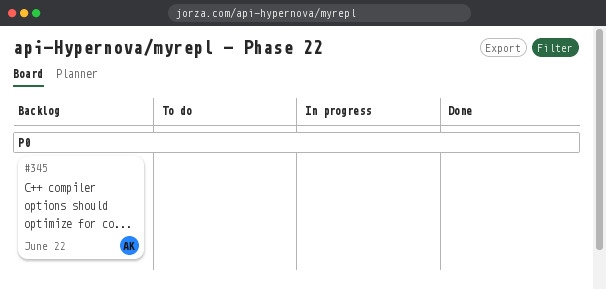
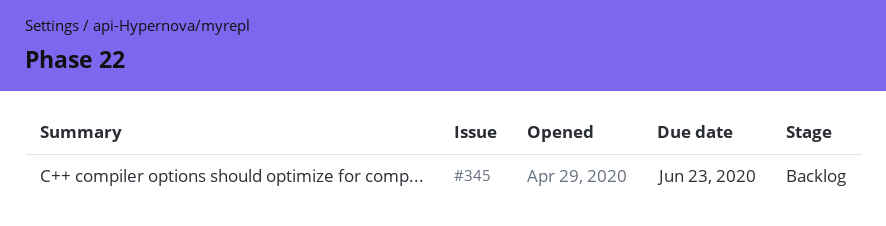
#345, due: Jun 22 -> Jun 23

